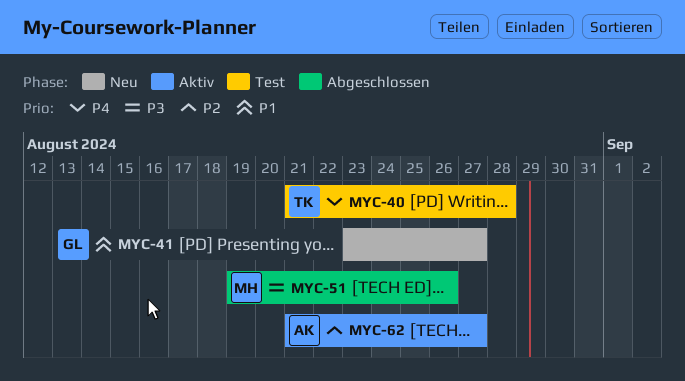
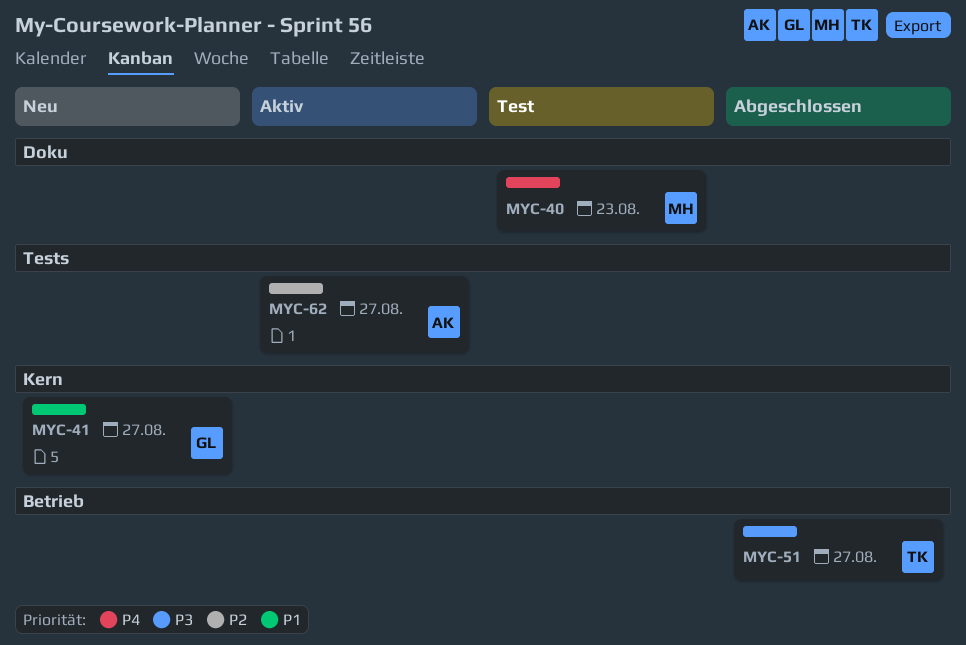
MYC-40, owner: TK -> MH
MYC-40, due: Aug 28 -> Aug 23
MYC-51, owner: MH -> TK
MYC-51, due: Aug 26 -> Aug 27

